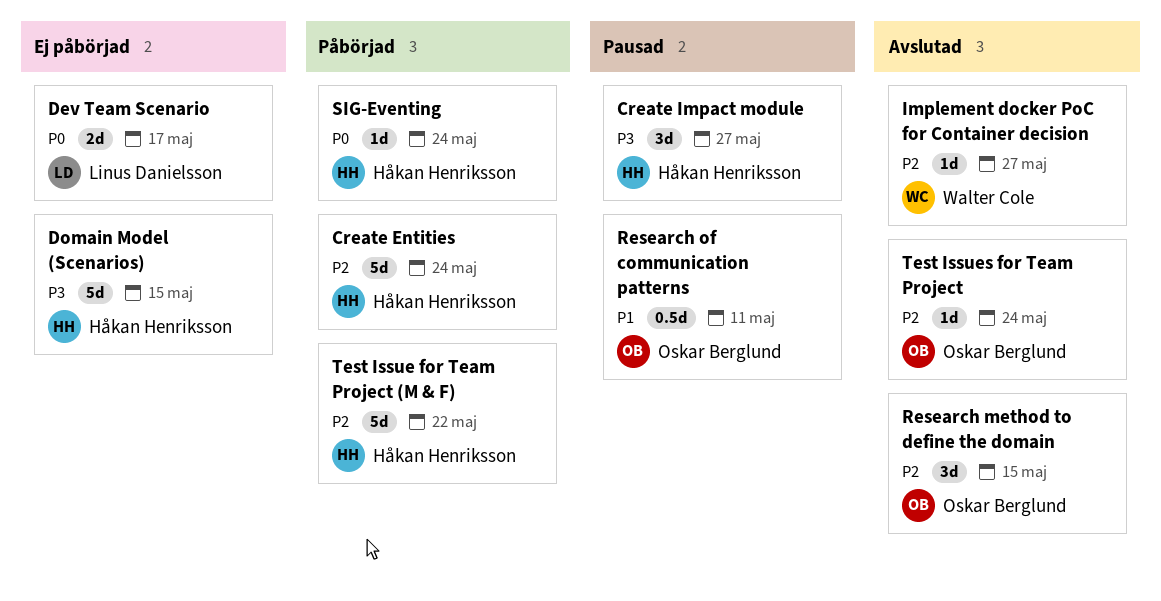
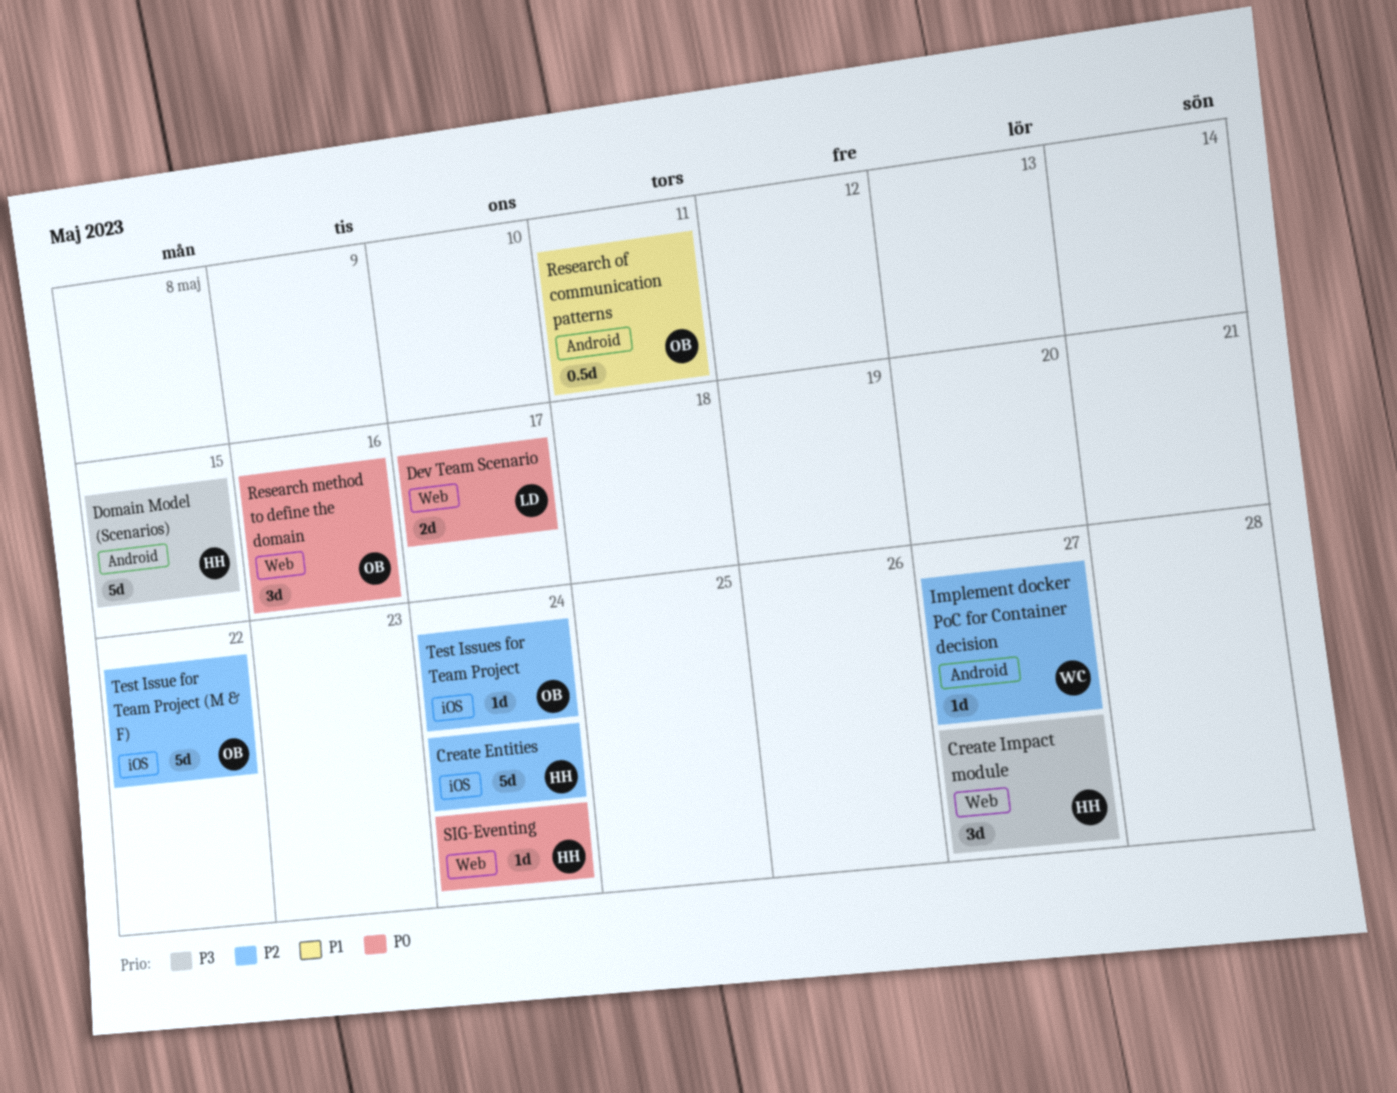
Research method to define the domain, priority: P2 -> P0
Research method to define the domain, due: May 15 -> May 16
Test Issue for Team Project (M & F), owner: Håkan Henriksson -> Oskar Berglund

